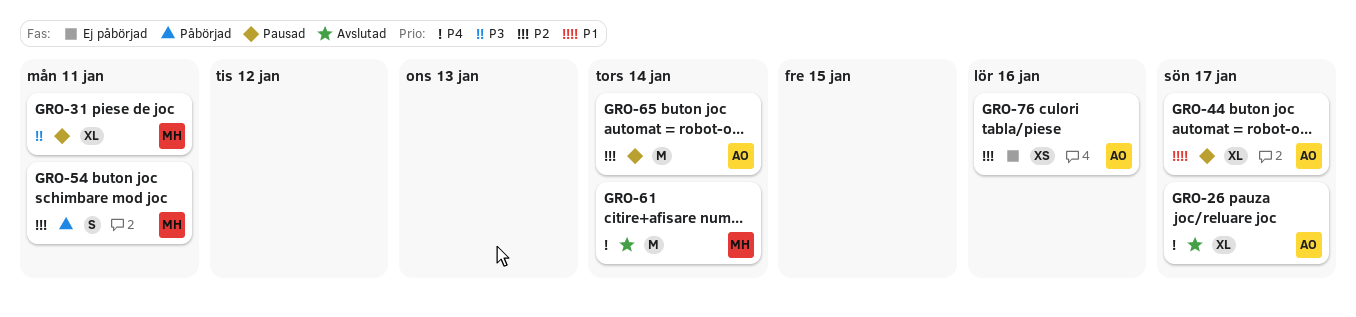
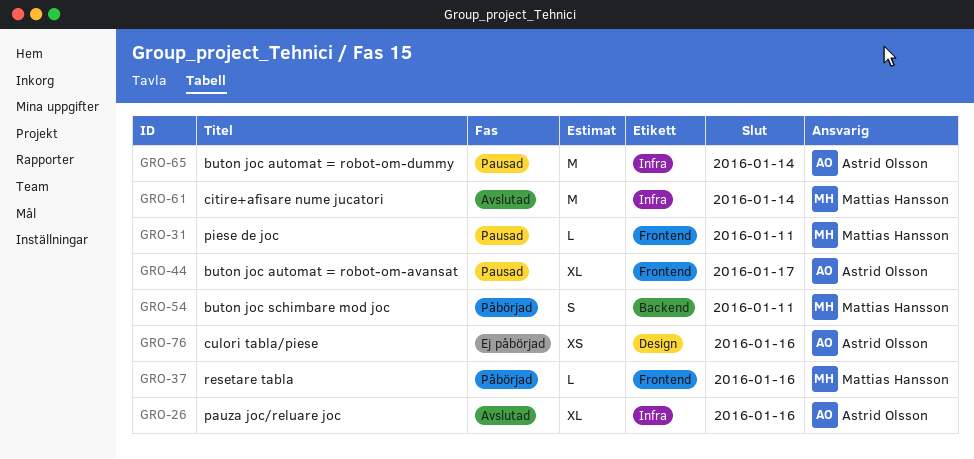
GRO-26, due: Jan 17 -> Jan 16
GRO-31, estimate: XL -> L
GRO-37: none -> present

